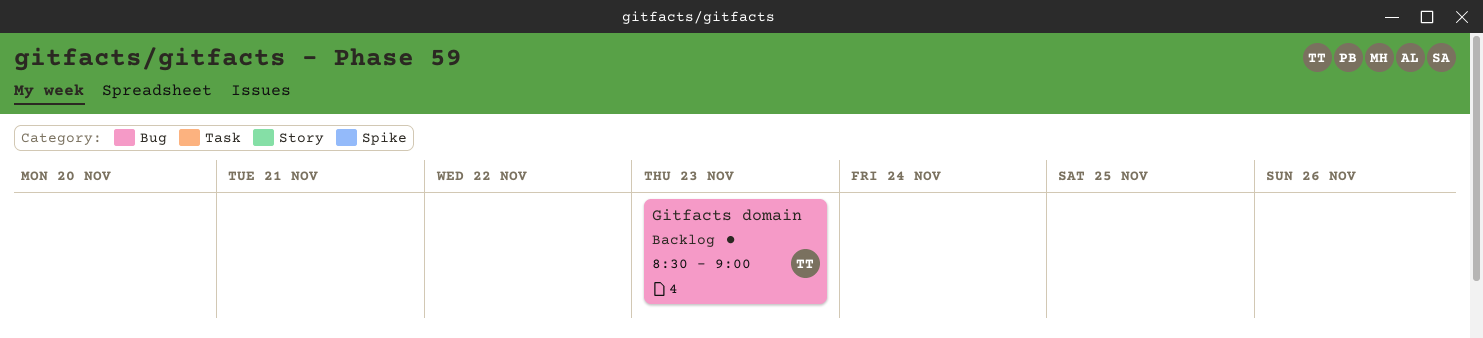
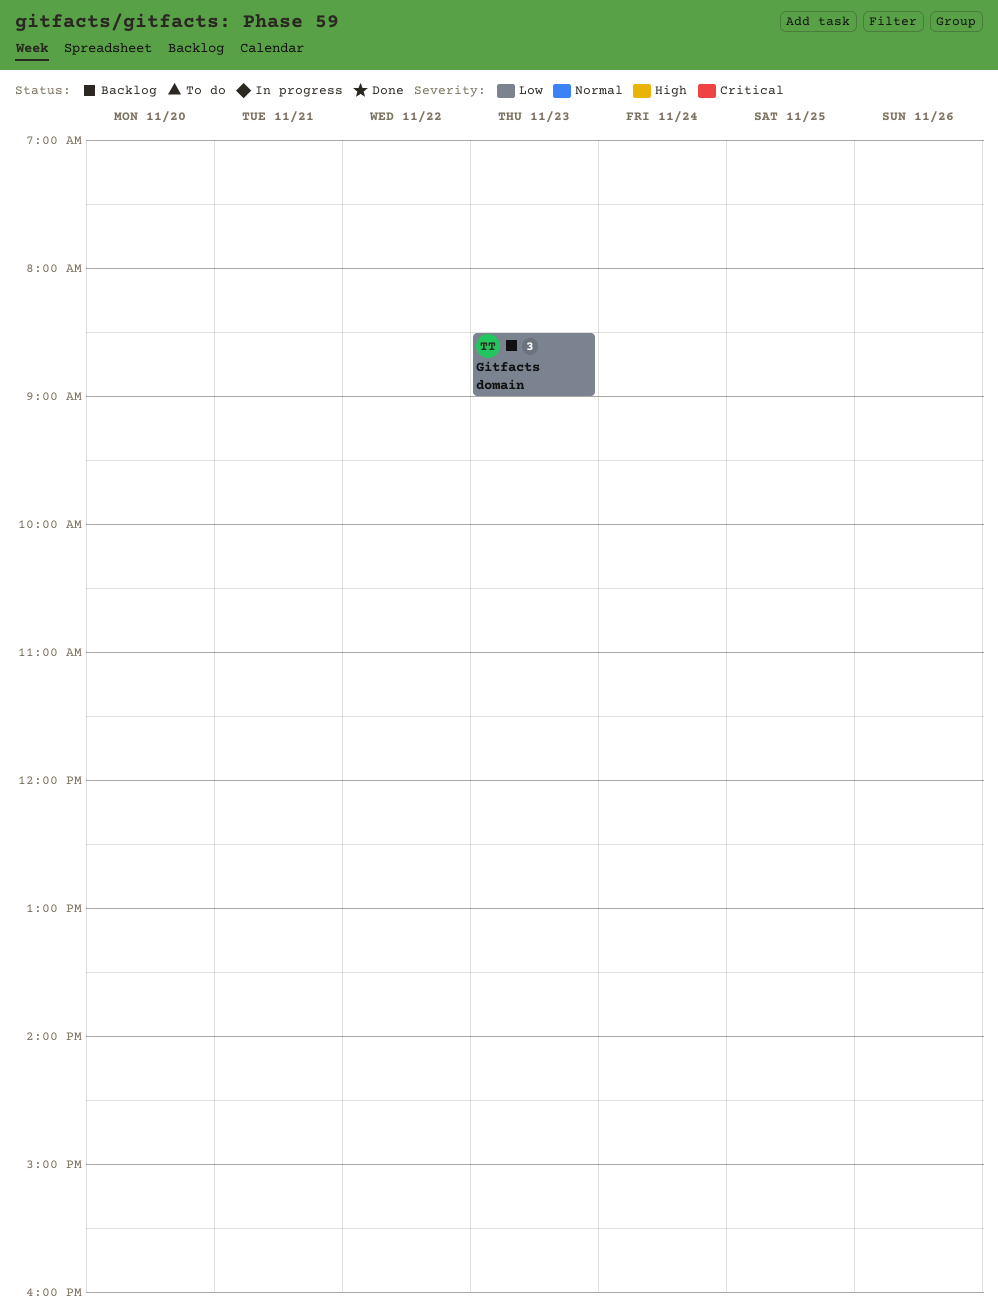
Gitfacts domain, estimate: 1 -> 3

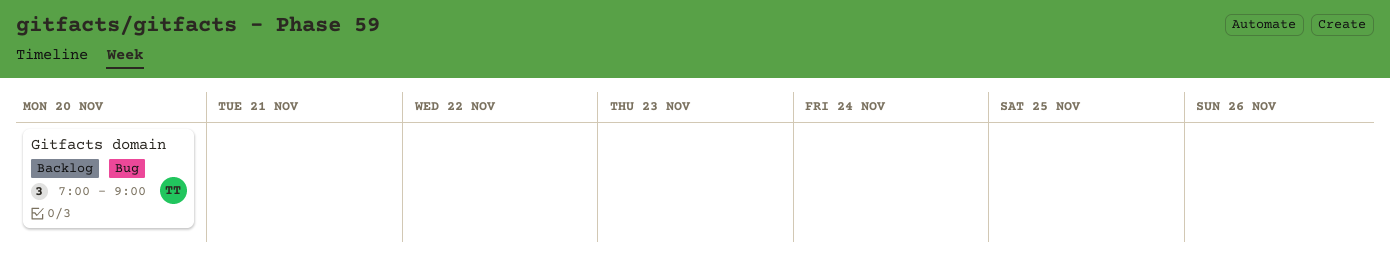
Gitfacts domain, day: Nov 23 -> Nov 20
Gitfacts domain, begins: 08:30 -> 07:00

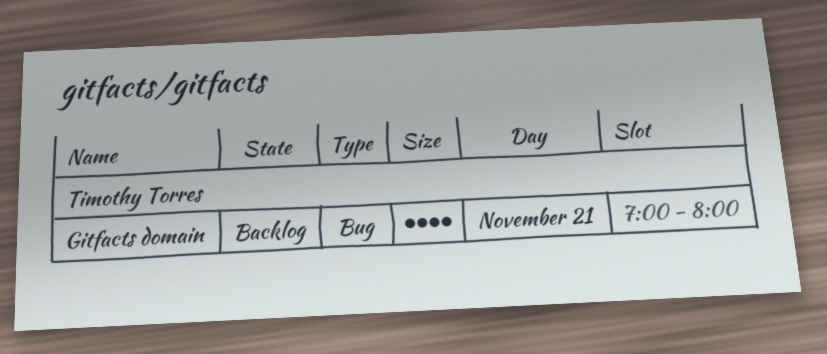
Gitfacts domain, estimate: 3 -> 4
Gitfacts domain, day: Nov 20 -> Nov 21
Gitfacts domain, ends: 09:00 -> 08:00

